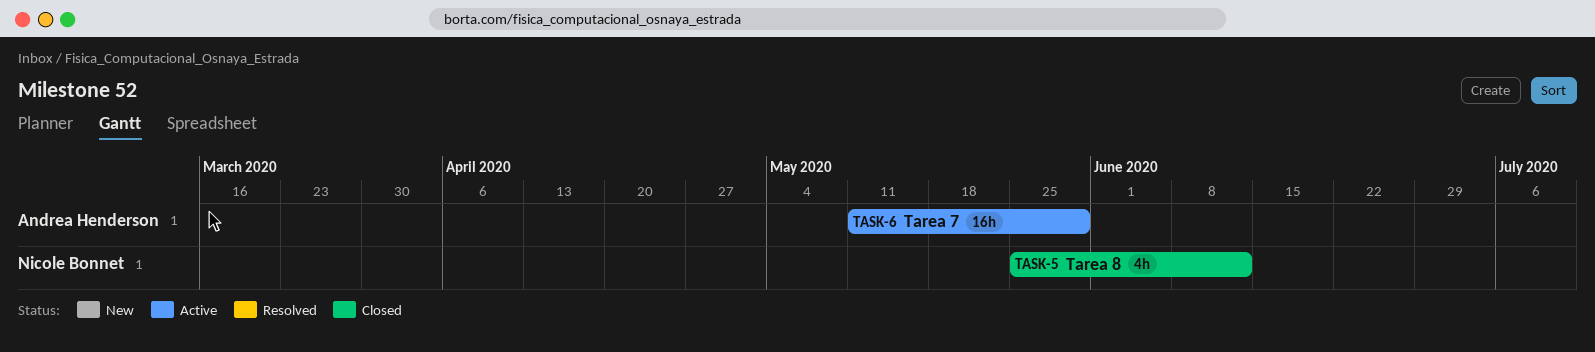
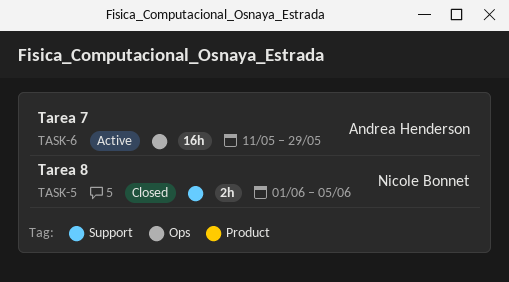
TASK-5, estimate: 4h -> 2h
TASK-5, start: May 25 -> Jun 1
TASK-5, due: Jun 12 -> Jun 5

